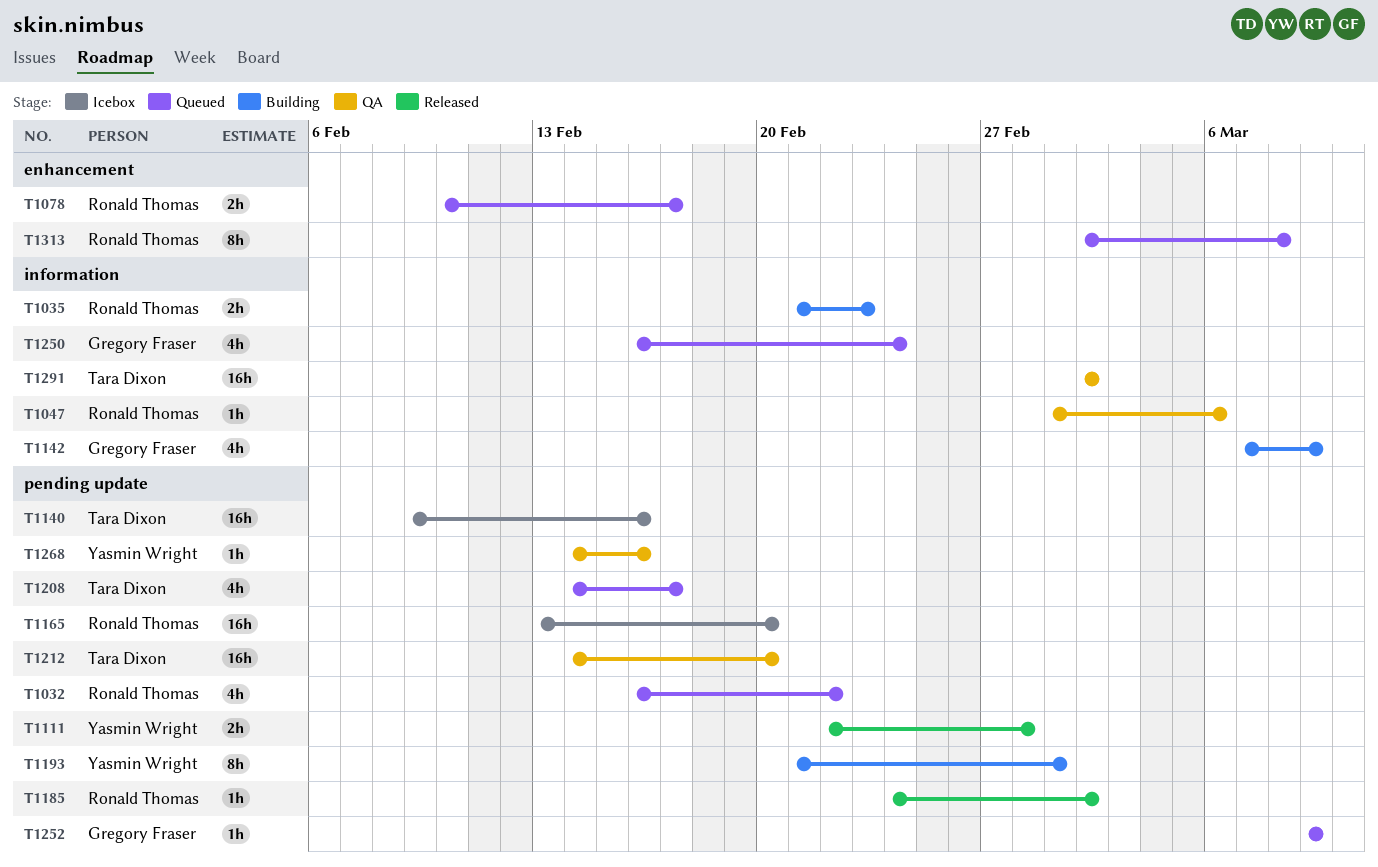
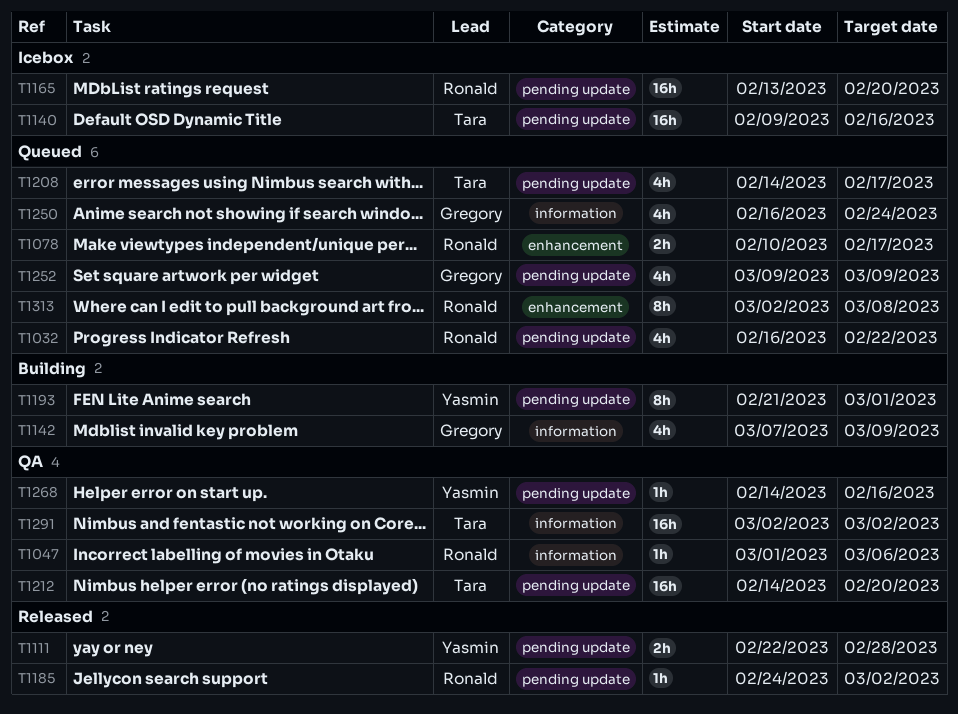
T1035: present -> none
T1252, estimate: 1h -> 4h

